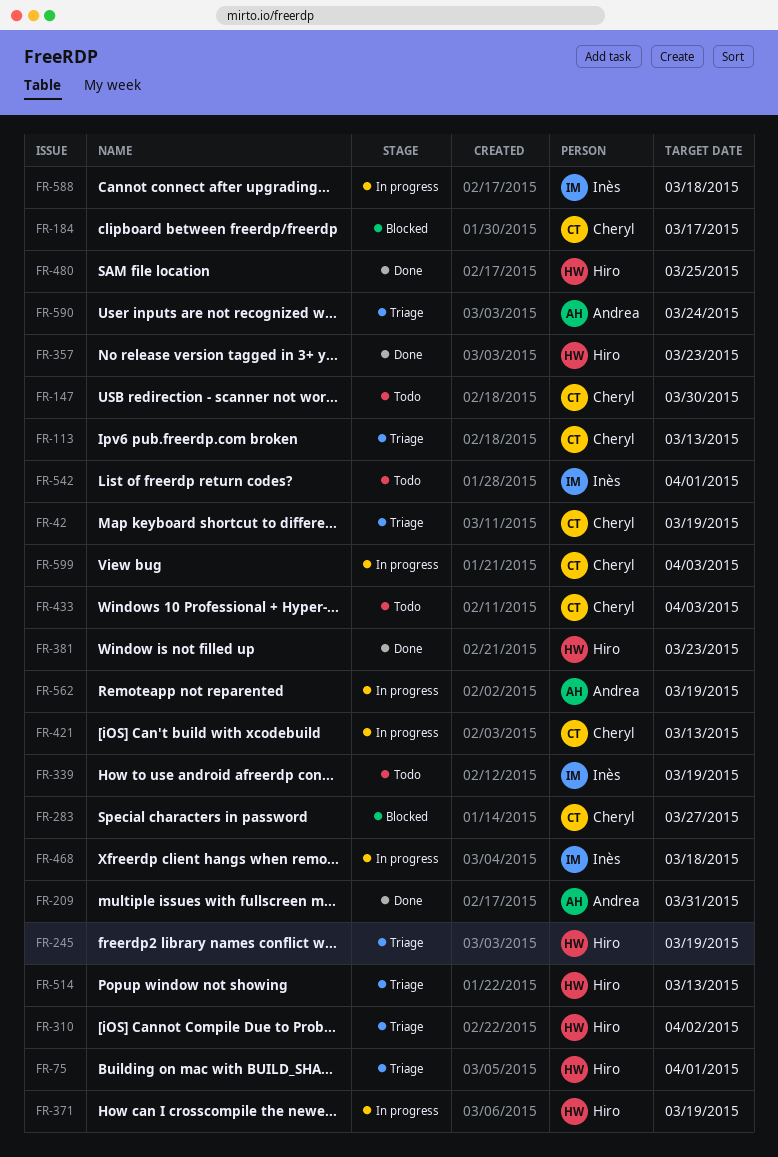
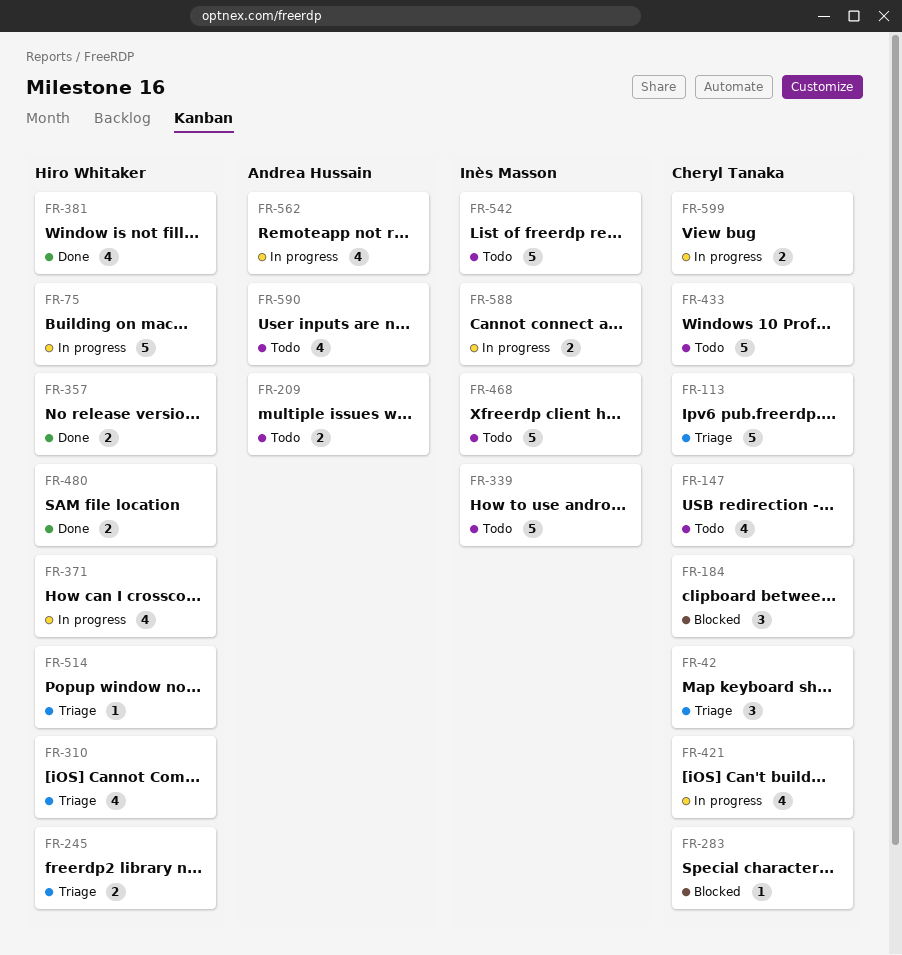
FR-75, status: Triage -> In progress
FR-209, status: Done -> Todo
FR-468, status: In progress -> Todo
FR-590, status: Triage -> Todo

